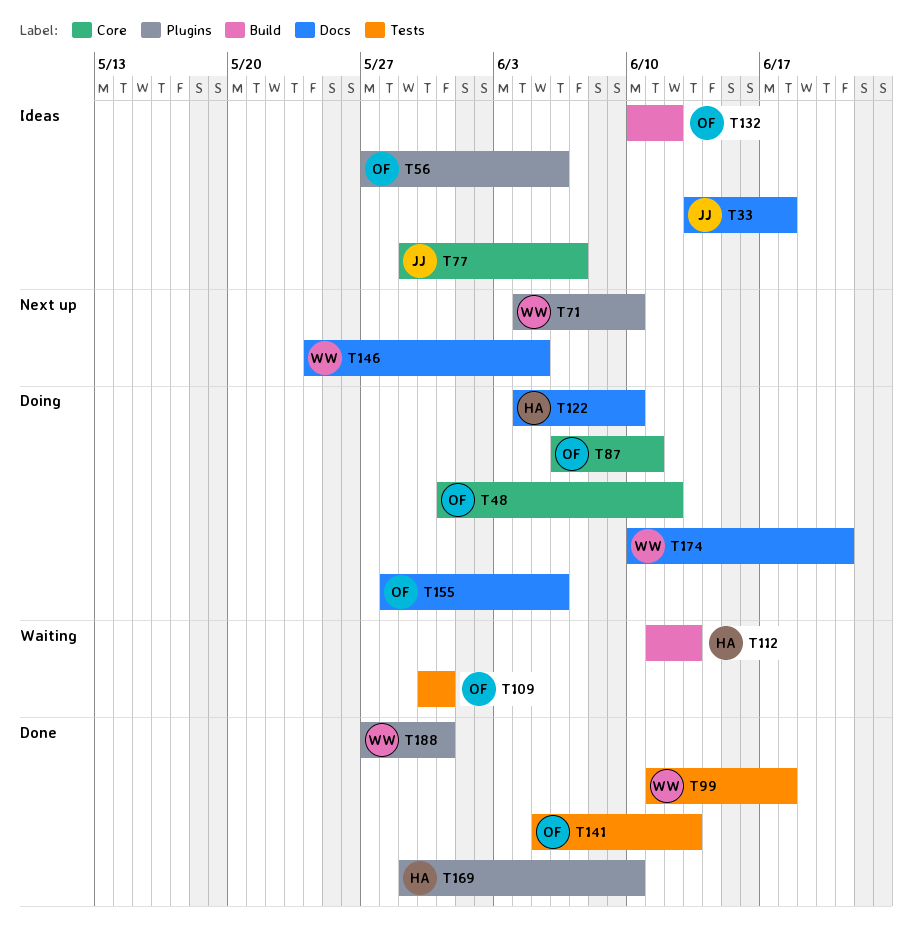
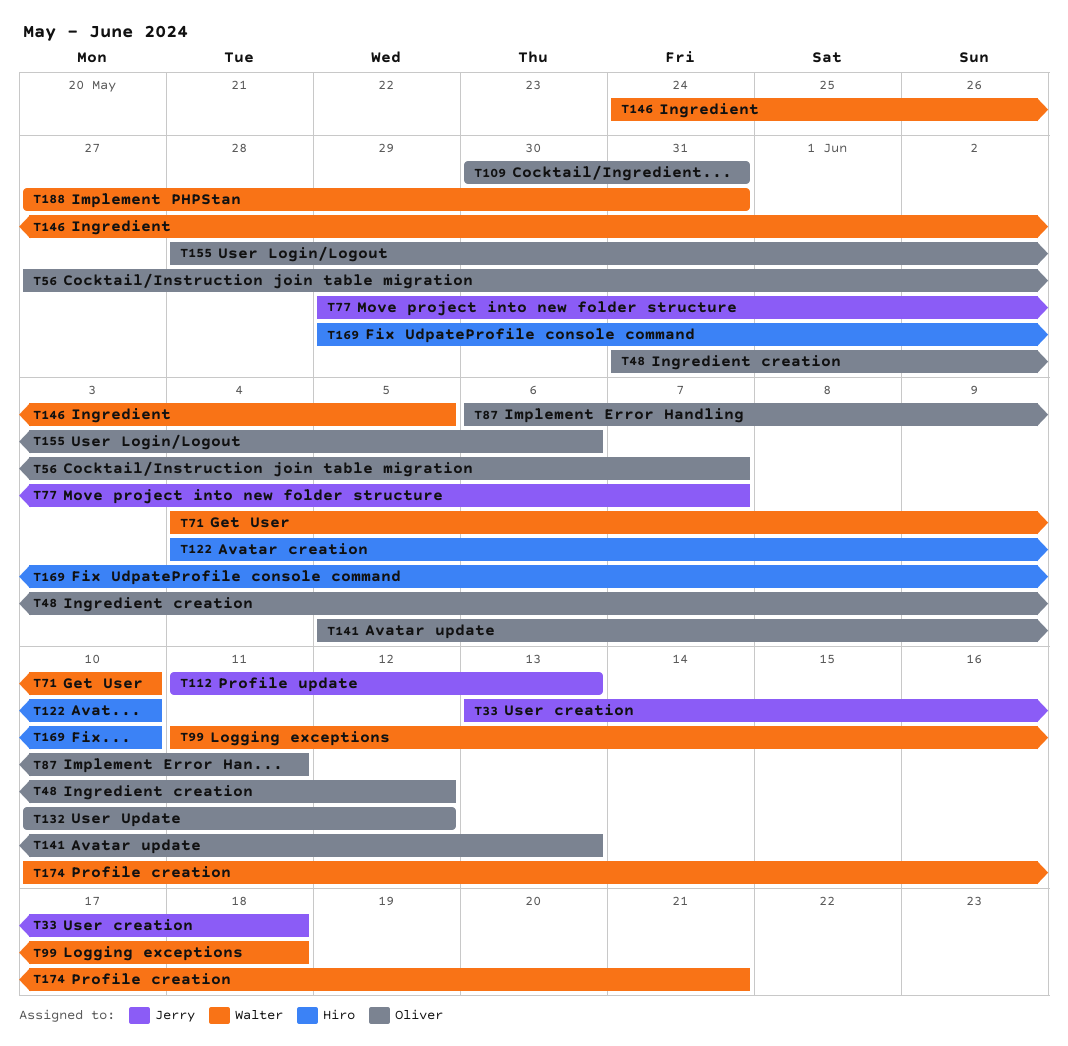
T56, due: Jun 6 -> Jun 7
T112, owner: Hiro -> Jerry

